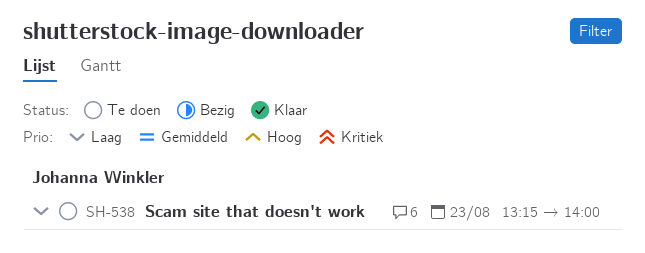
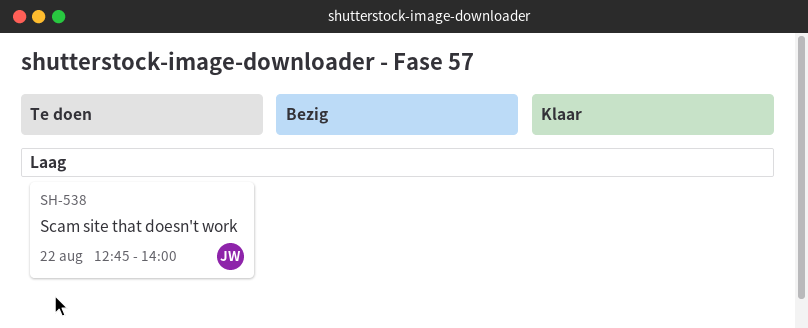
SH-538, day: Aug 23 -> Aug 22
SH-538, begins: 13:15 -> 12:45

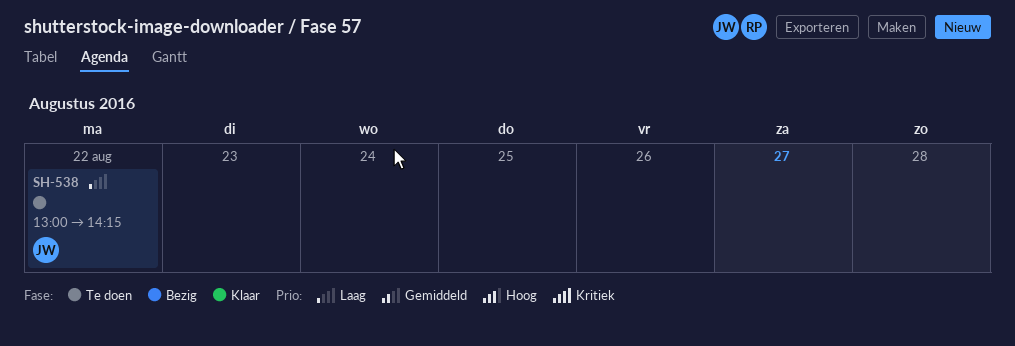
SH-538, begins: 12:45 -> 13:00
SH-538, ends: 14:00 -> 14:15

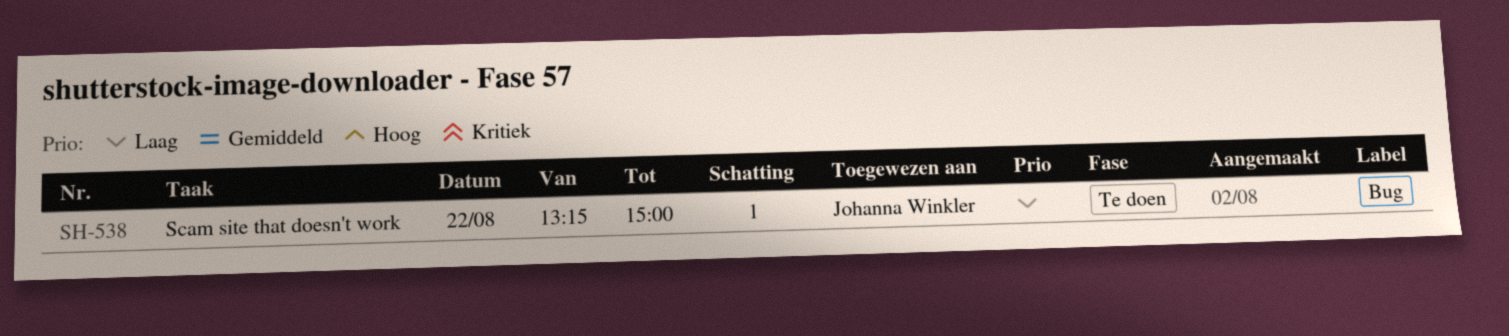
SH-538, begins: 13:00 -> 13:15
SH-538, ends: 14:15 -> 15:00

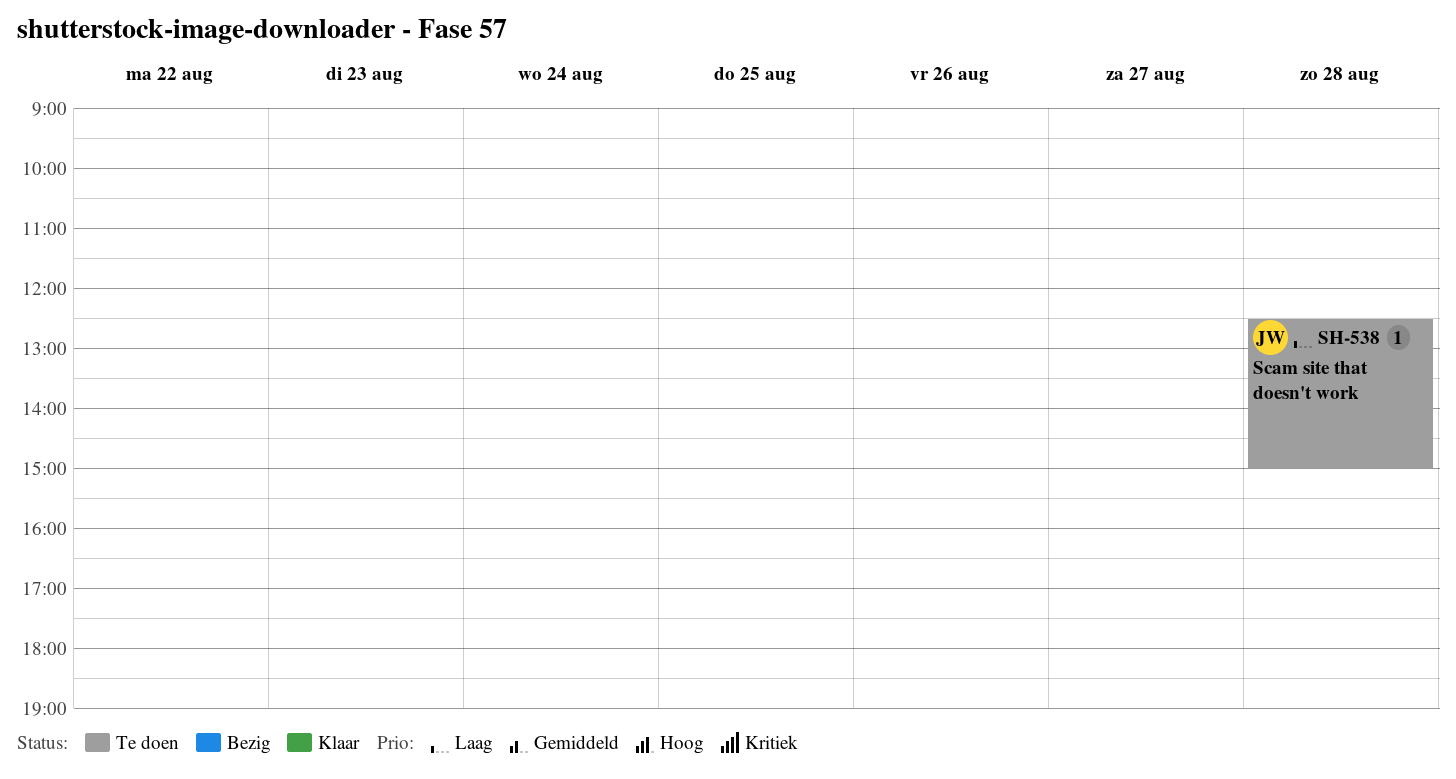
SH-538, day: Aug 22 -> Aug 28
SH-538, begins: 13:15 -> 12:30

